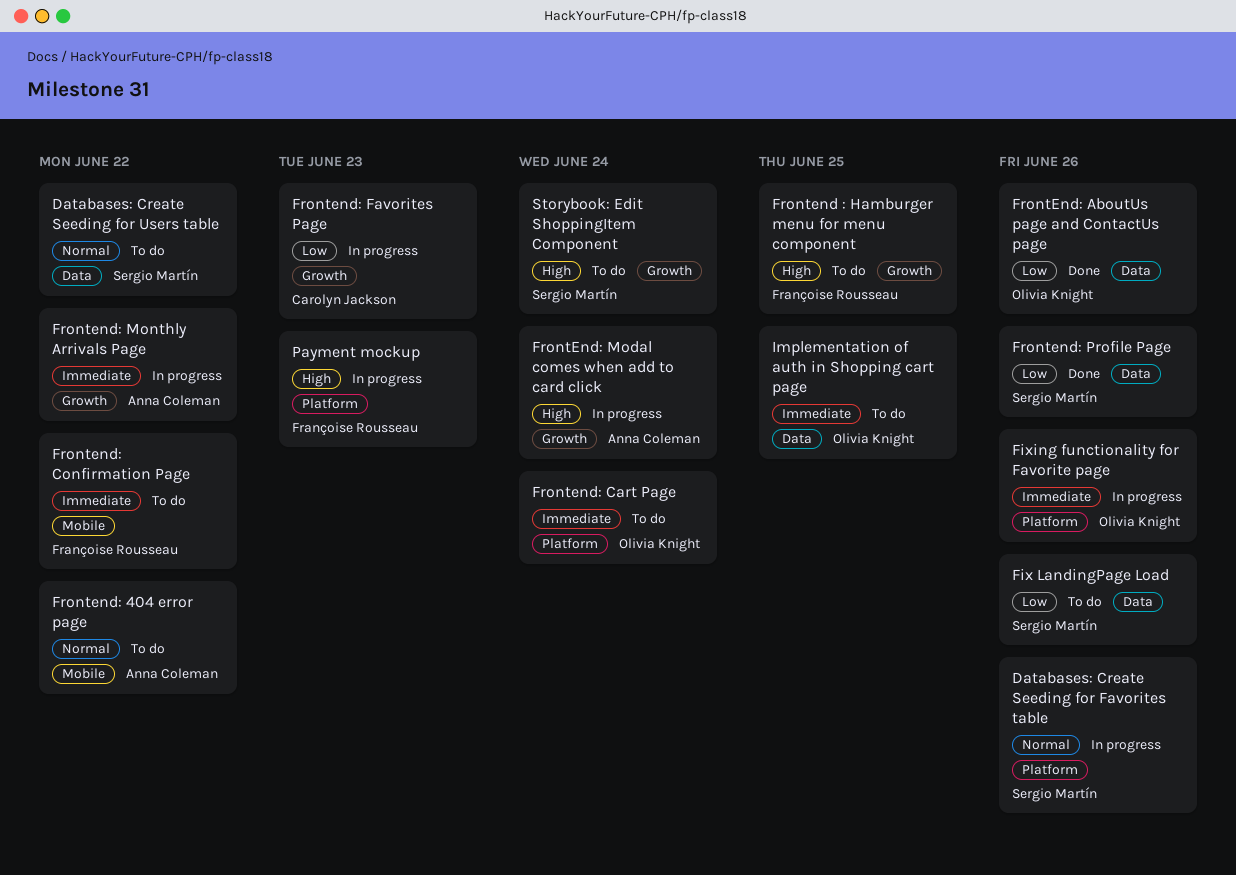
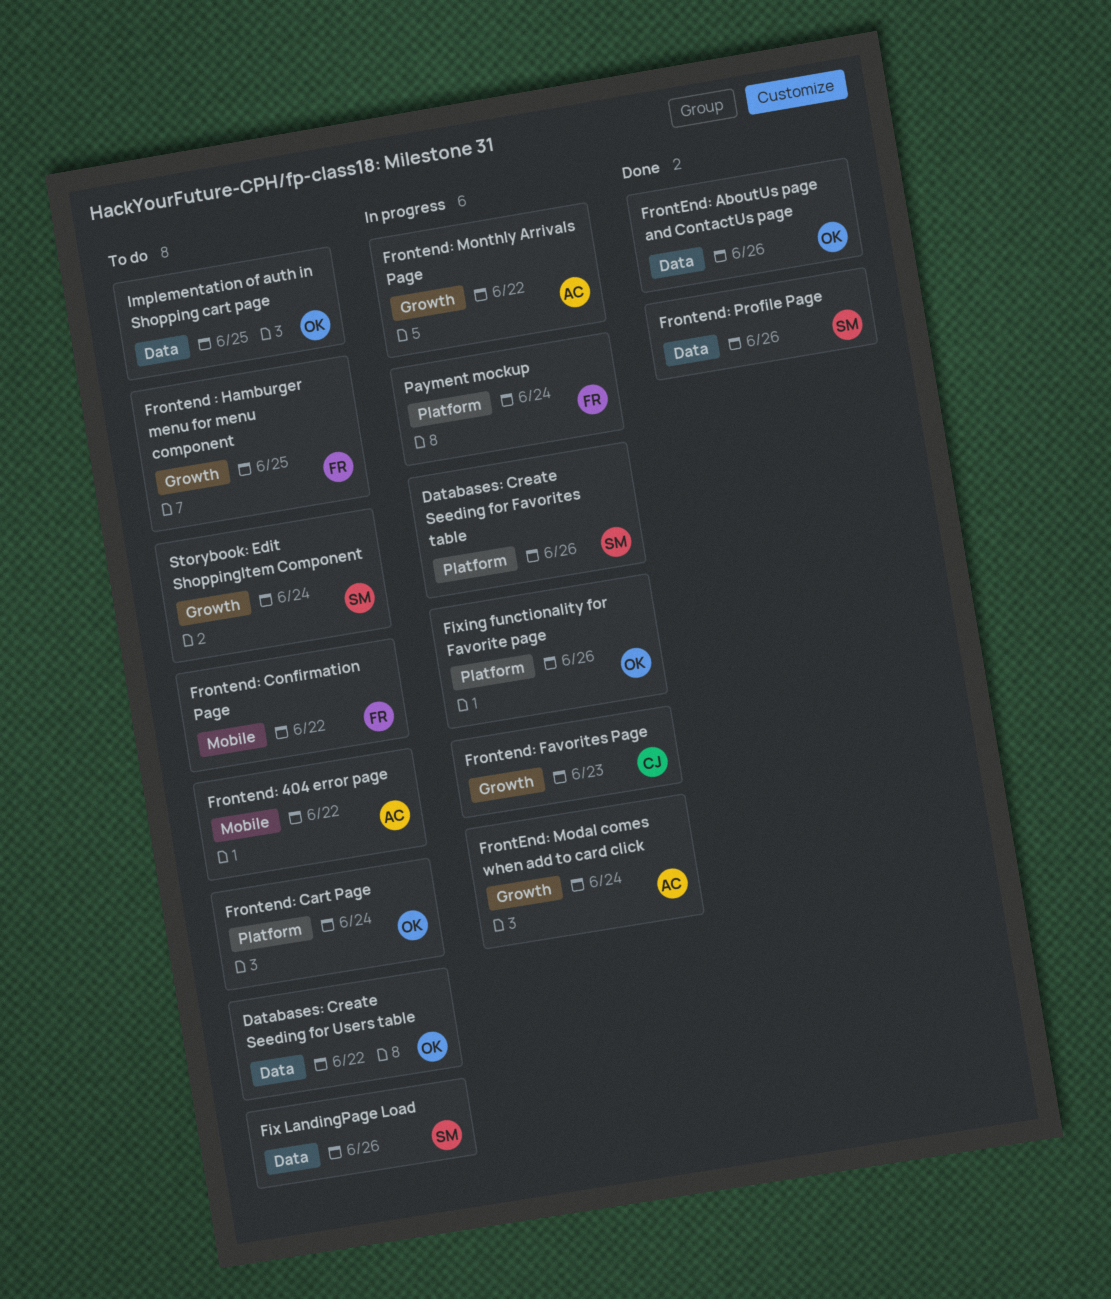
Databases: Create Seeding for Users table, owner: Sergio Martín -> Olivia Knight
Payment mockup, due: Jun 23 -> Jun 24

